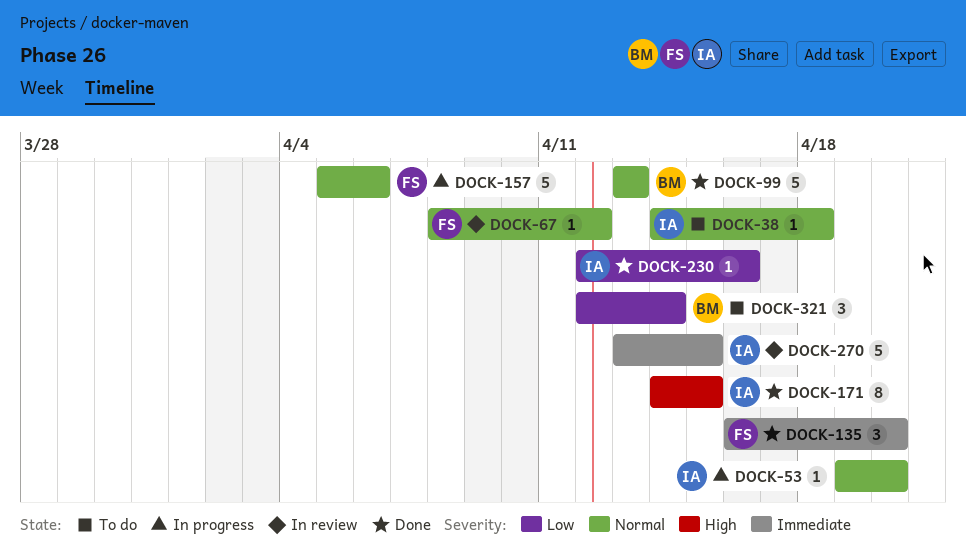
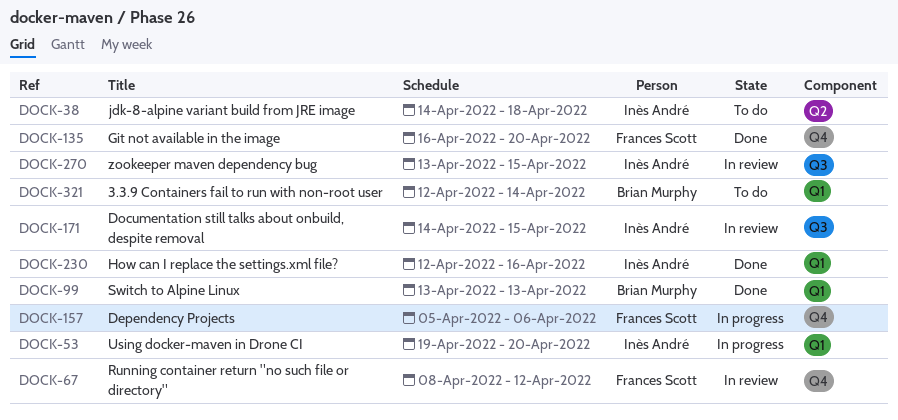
DOCK-171, status: Done -> In review

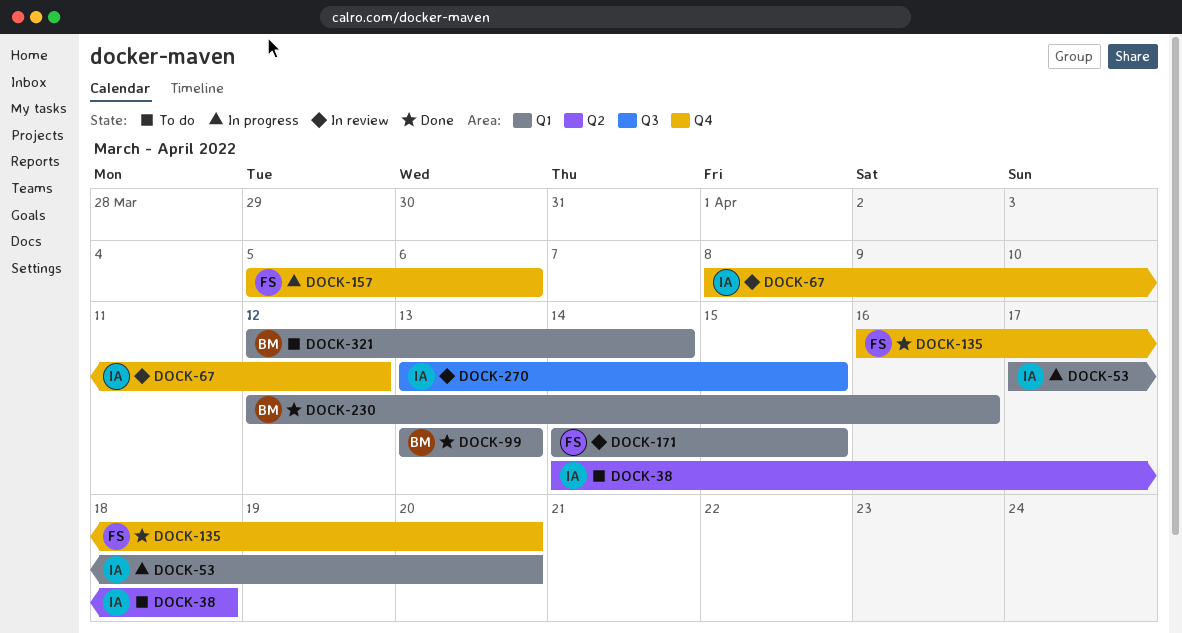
DOCK-53, start: Apr 19 -> Apr 17
DOCK-67, owner: Frances Scott -> Inès André
DOCK-171, owner: Inès André -> Frances Scott
DOCK-171, label: Q3 -> Q1
DOCK-230, owner: Inès André -> Brian Murphy

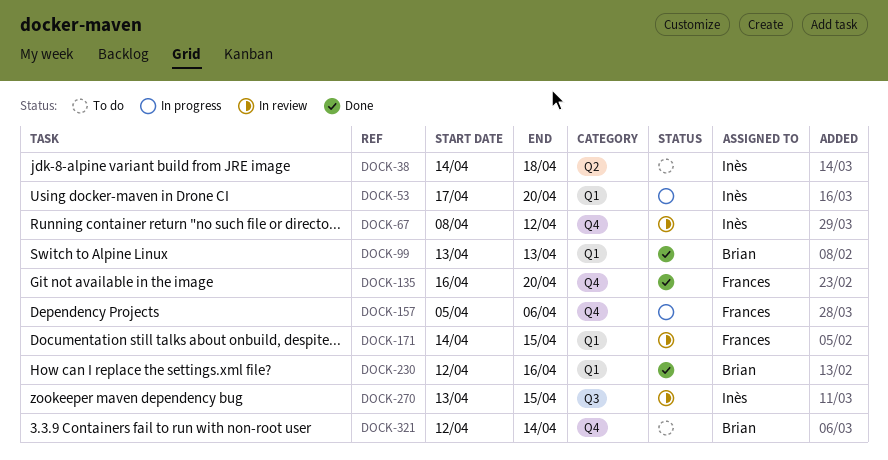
DOCK-321, label: Q1 -> Q4

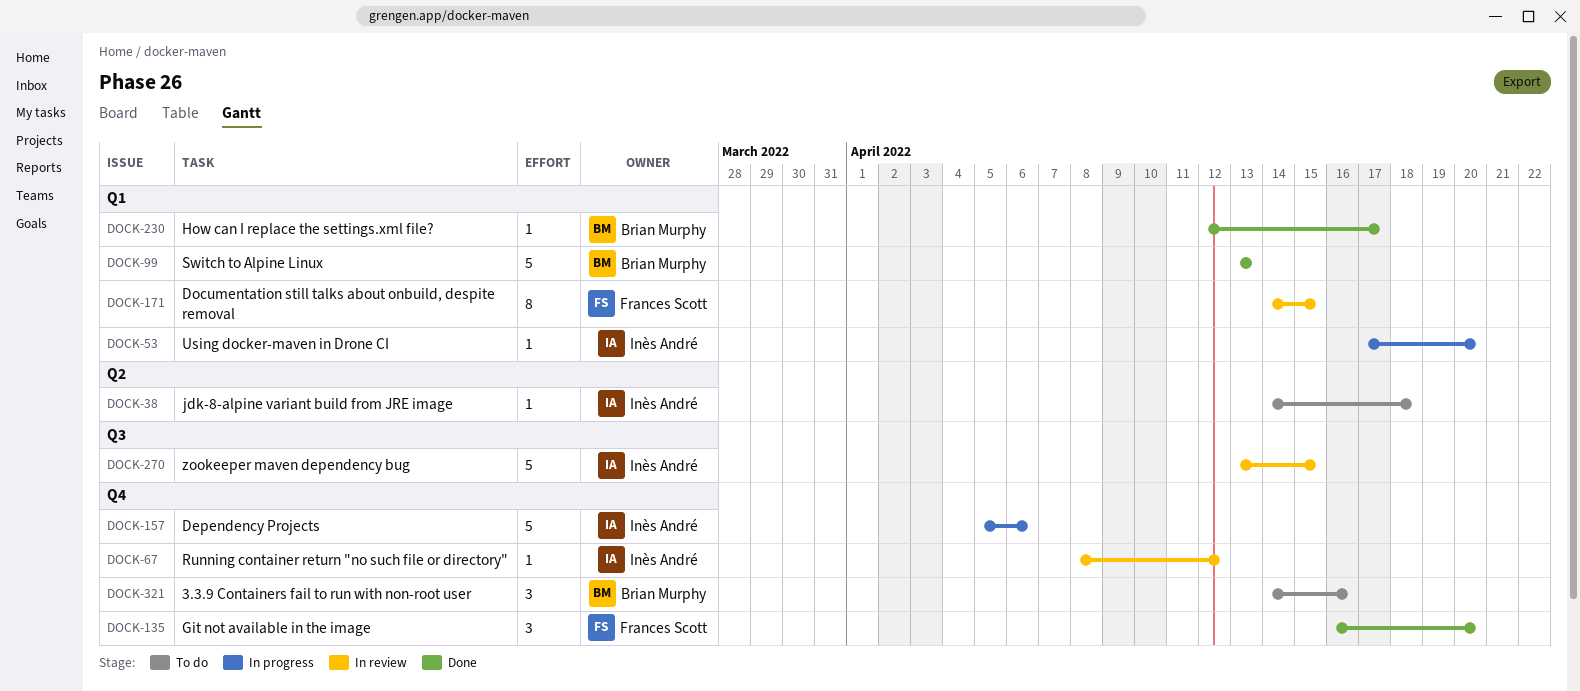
DOCK-157, owner: Frances Scott -> Inès André
DOCK-230, due: Apr 16 -> Apr 17
DOCK-321, start: Apr 12 -> Apr 14
DOCK-321, due: Apr 14 -> Apr 16

